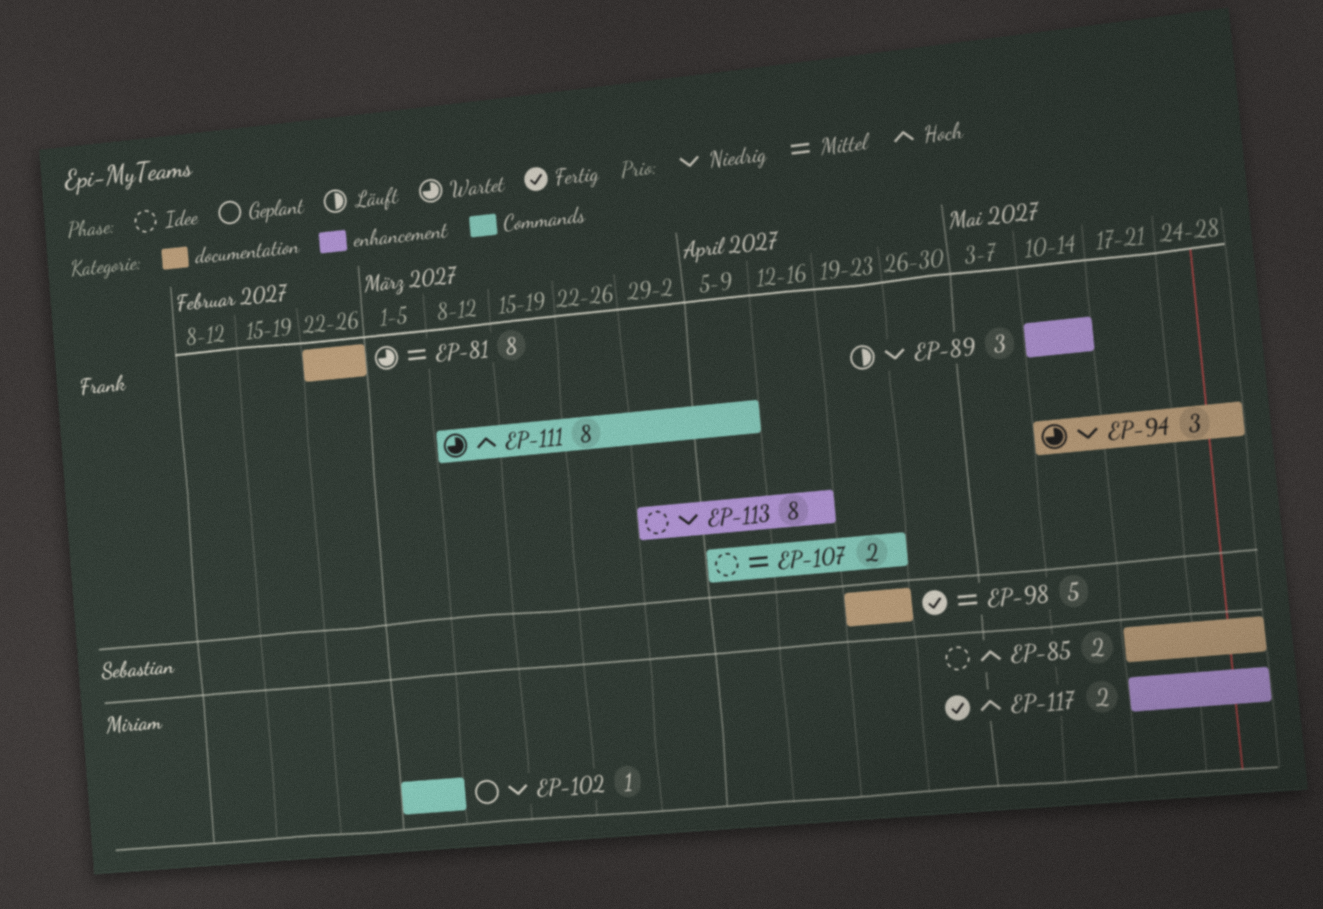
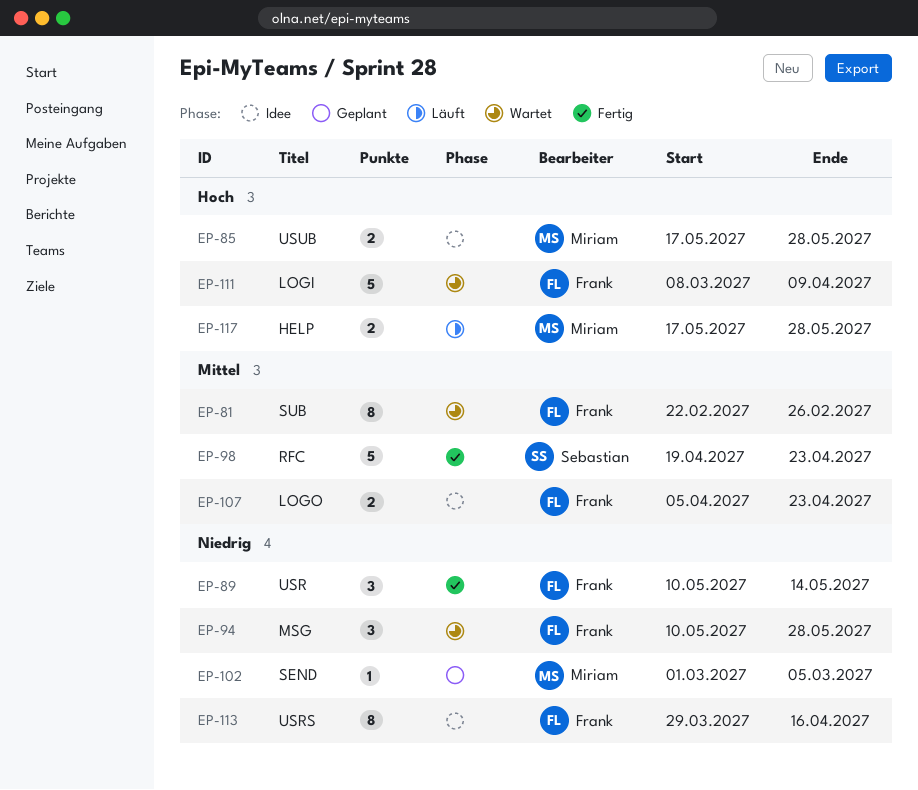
EP-89, status: Läuft -> Fertig
EP-111, estimate: 8 -> 5
EP-117, status: Fertig -> Läuft

